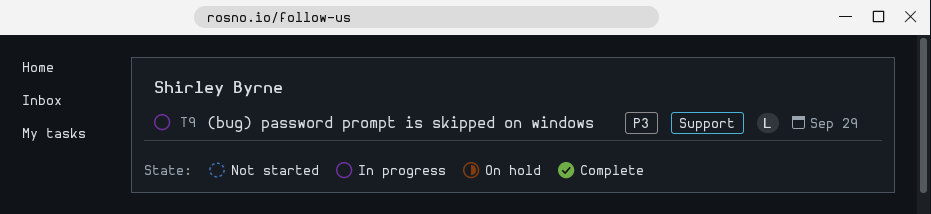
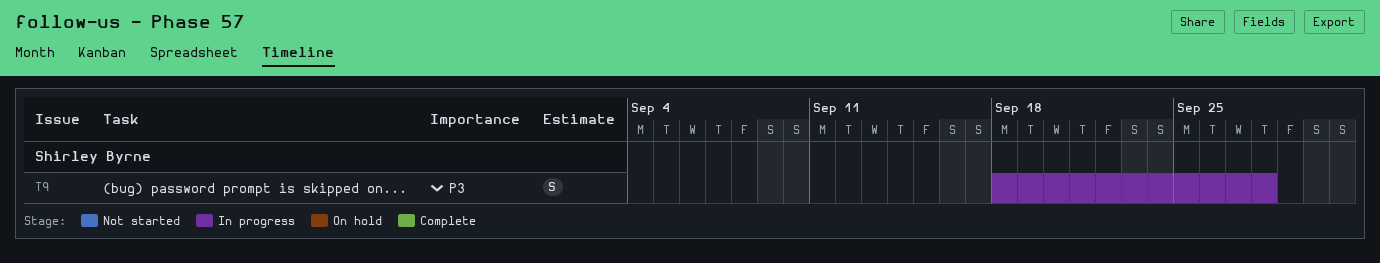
T9, estimate: L -> S
T9, due: Sep 29 -> Sep 28

